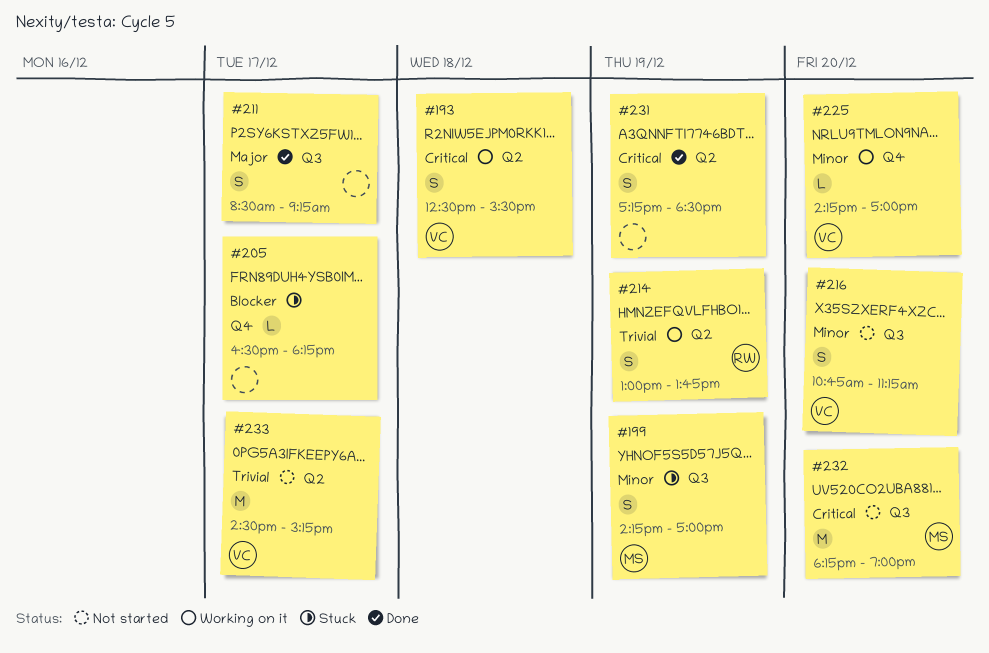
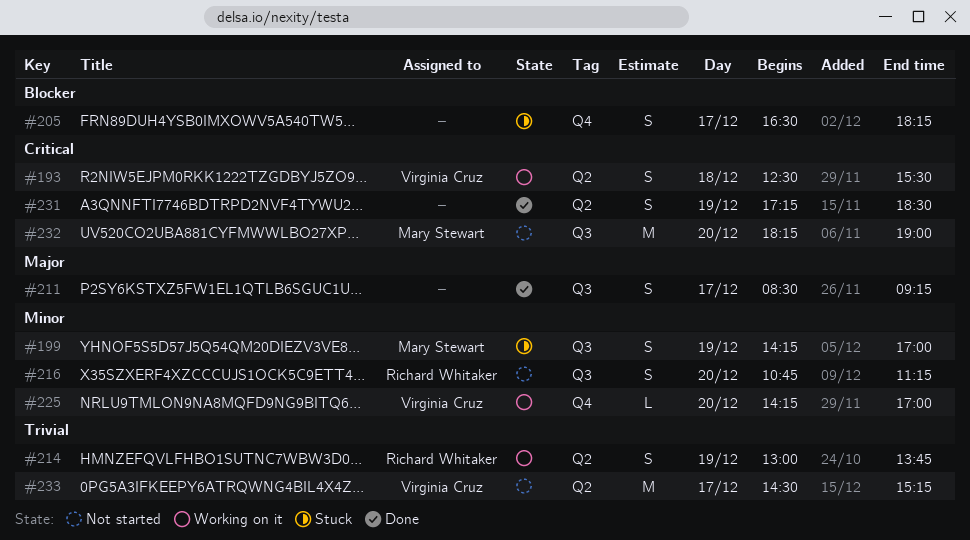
#205, estimate: L -> S
#216, owner: Virginia Cruz -> Richard Whitaker

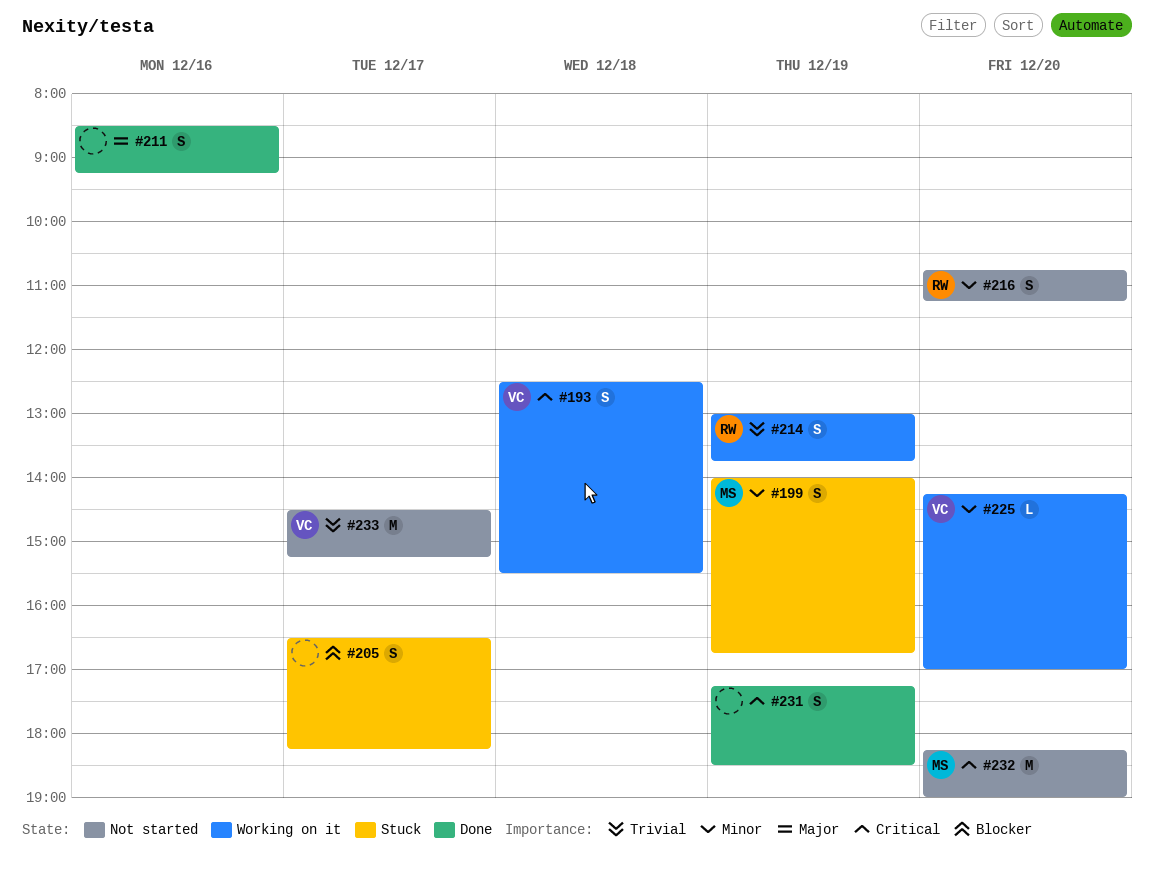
#199, begins: 14:15 -> 14:00
#199, ends: 17:00 -> 16:45
#211, day: Dec 17 -> Dec 16

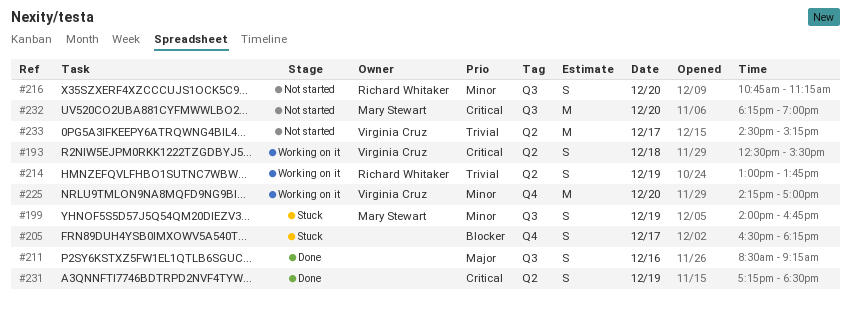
#225, estimate: L -> M

